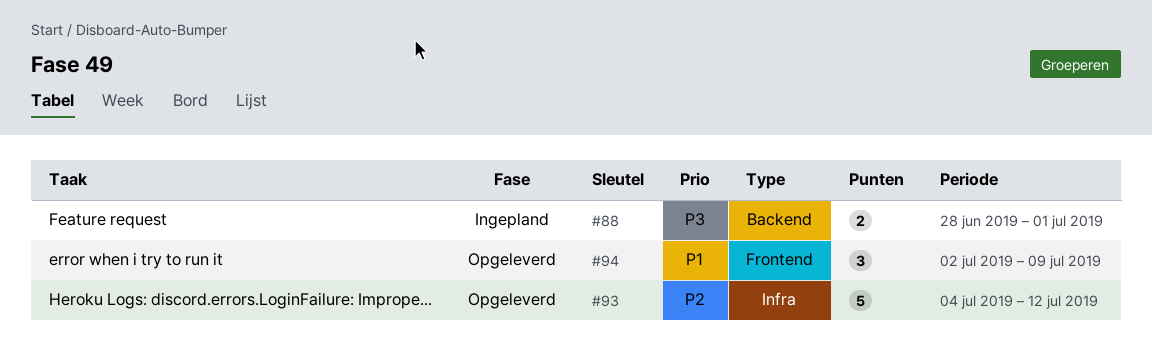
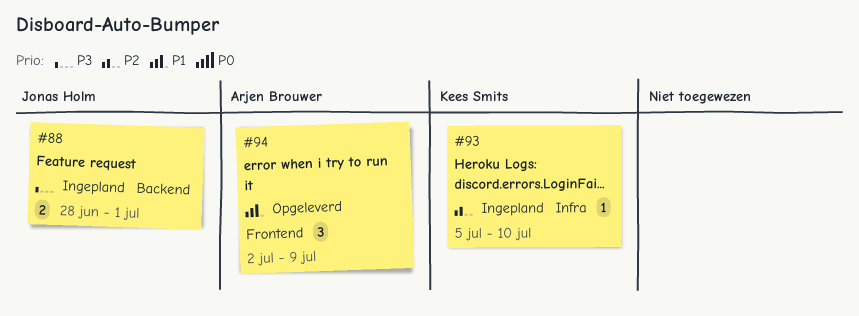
#93, status: Opgeleverd -> Ingepland
#93, estimate: 5 -> 1
#93, start: Jul 4 -> Jul 5
#93, due: Jul 12 -> Jul 10

